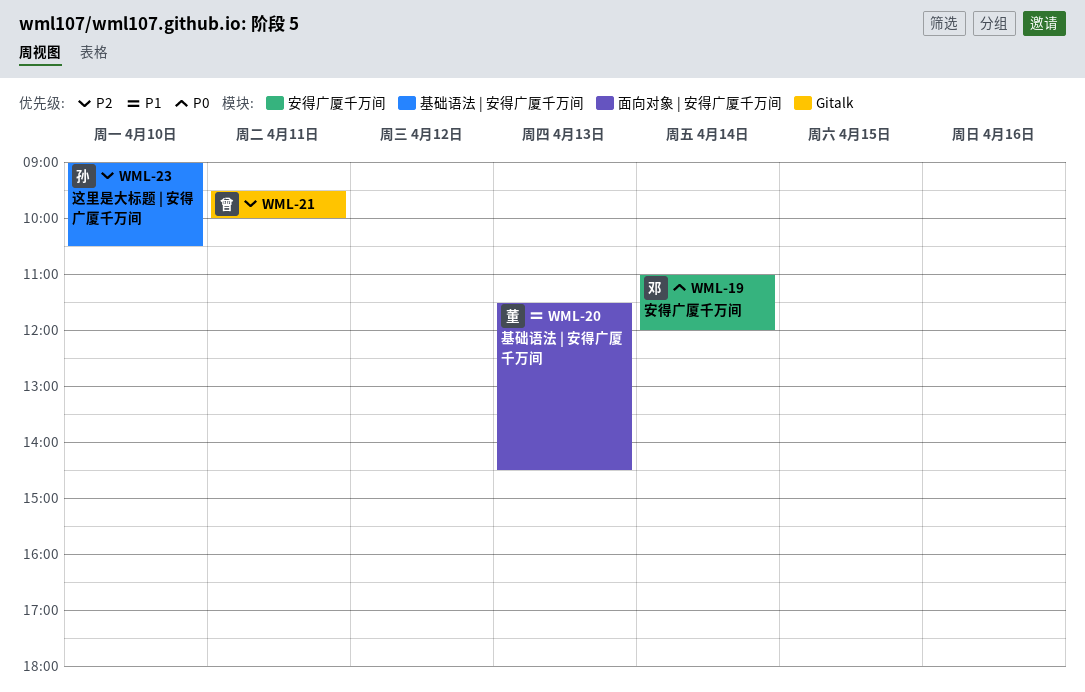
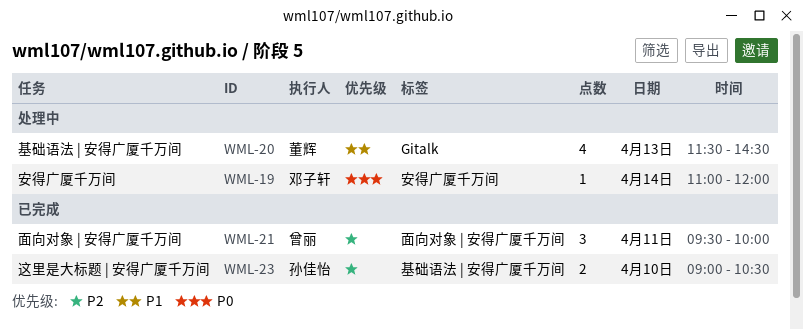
WML-20, label: 面向对象 | 安得广厦千万间 -> Gitalk
WML-21, label: Gitalk -> 面向对象 | 安得广厦千万间

